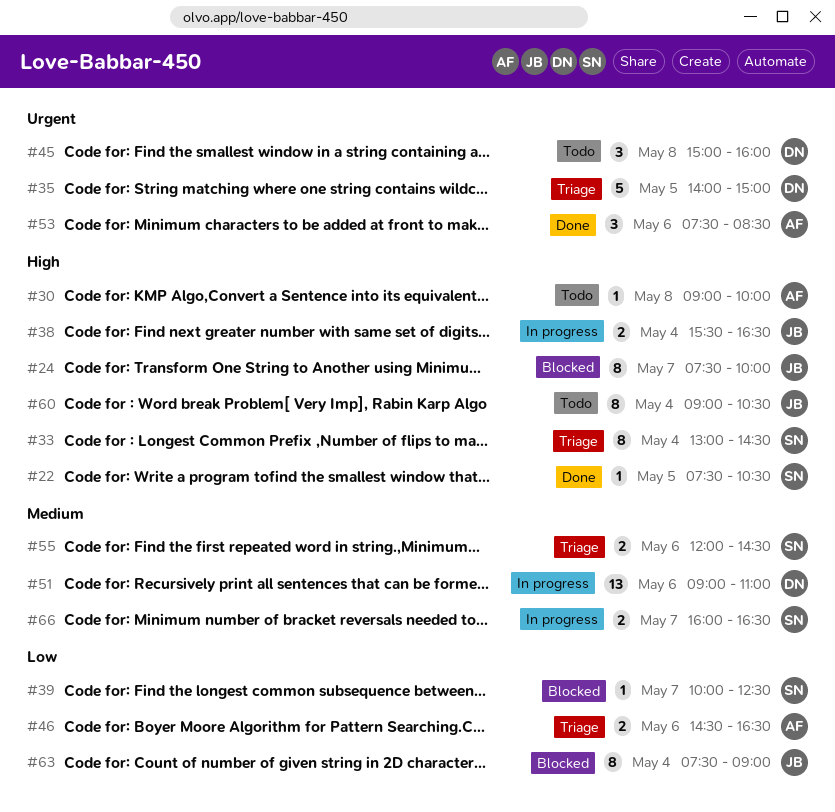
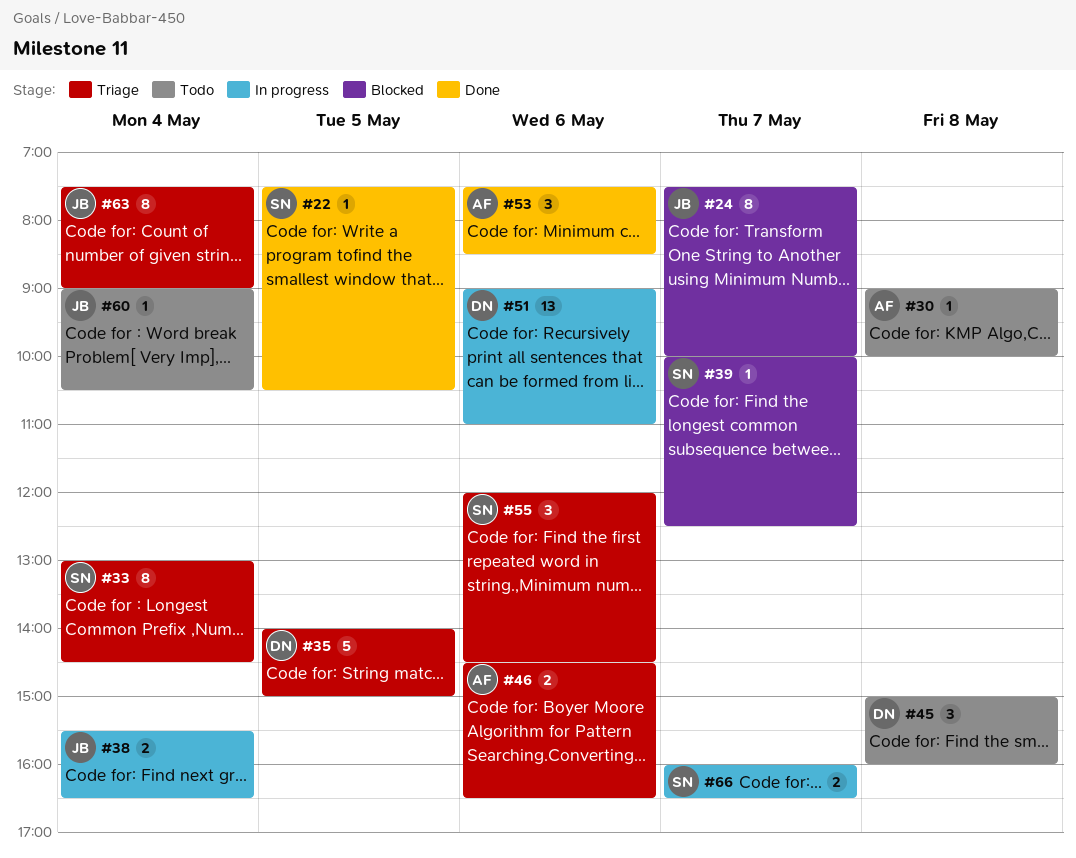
#55, estimate: 2 -> 3
#60, estimate: 8 -> 1
#63, status: Blocked -> Triage

